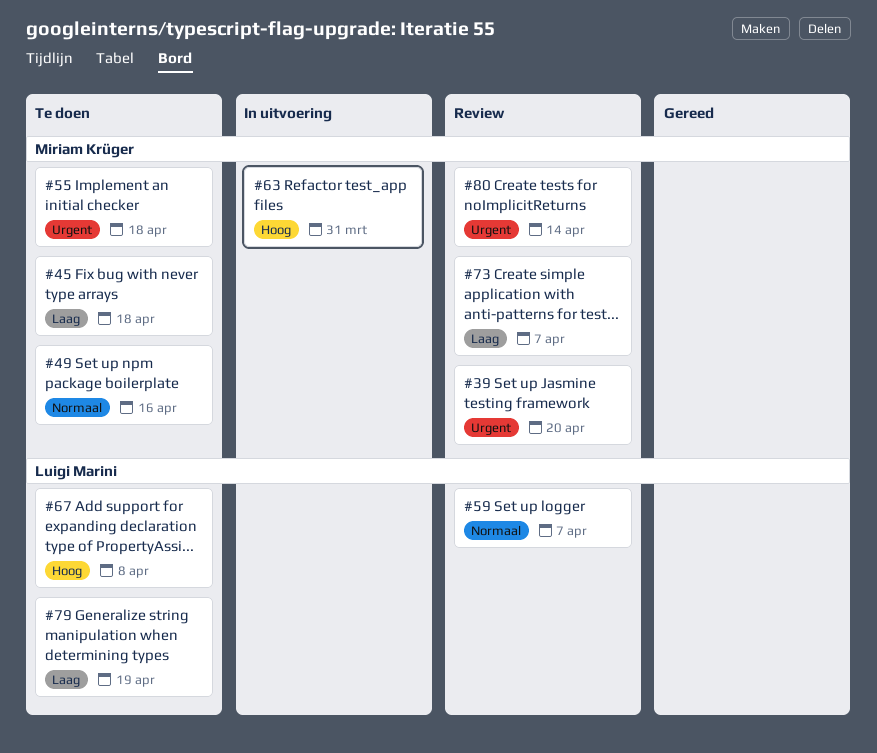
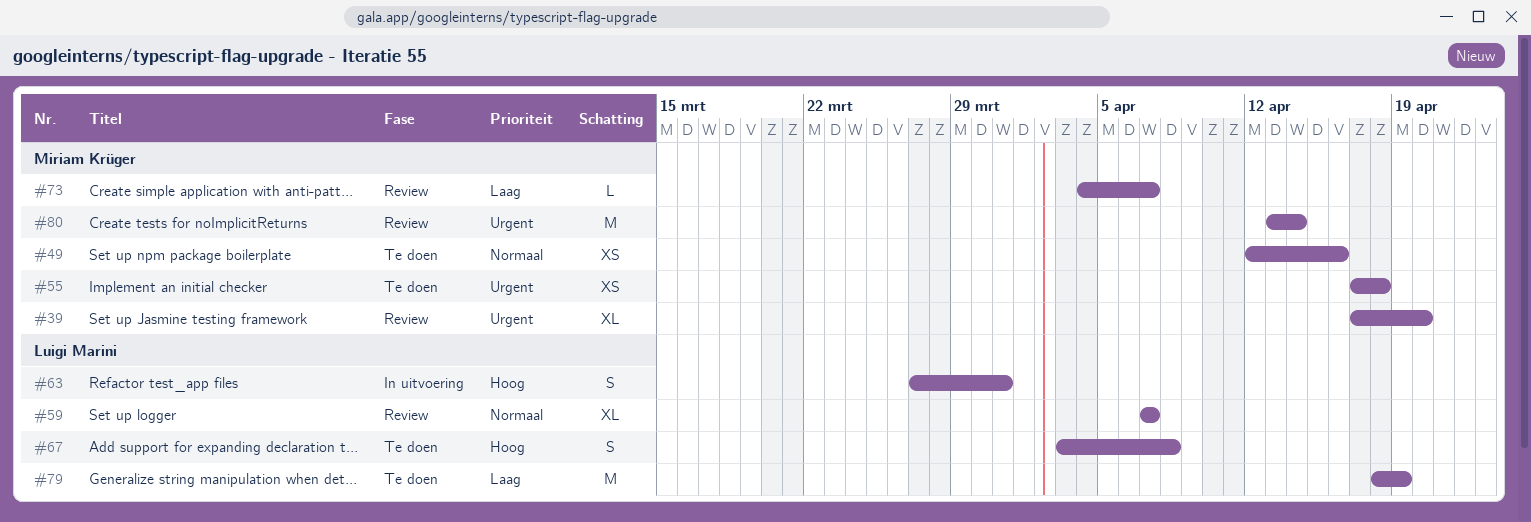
#45: present -> none
#63, owner: Miriam Krüger -> Luigi Marini

